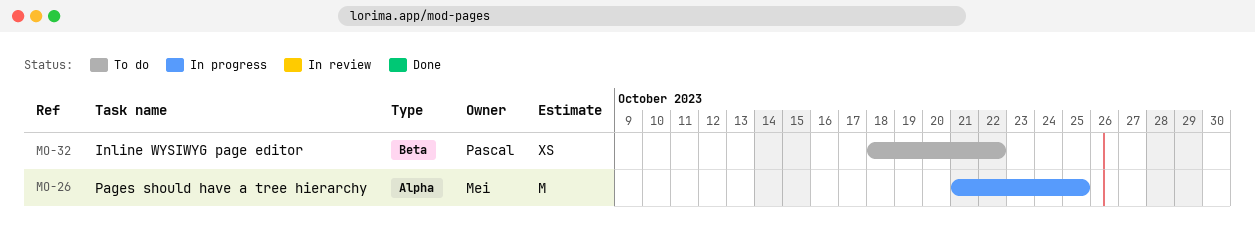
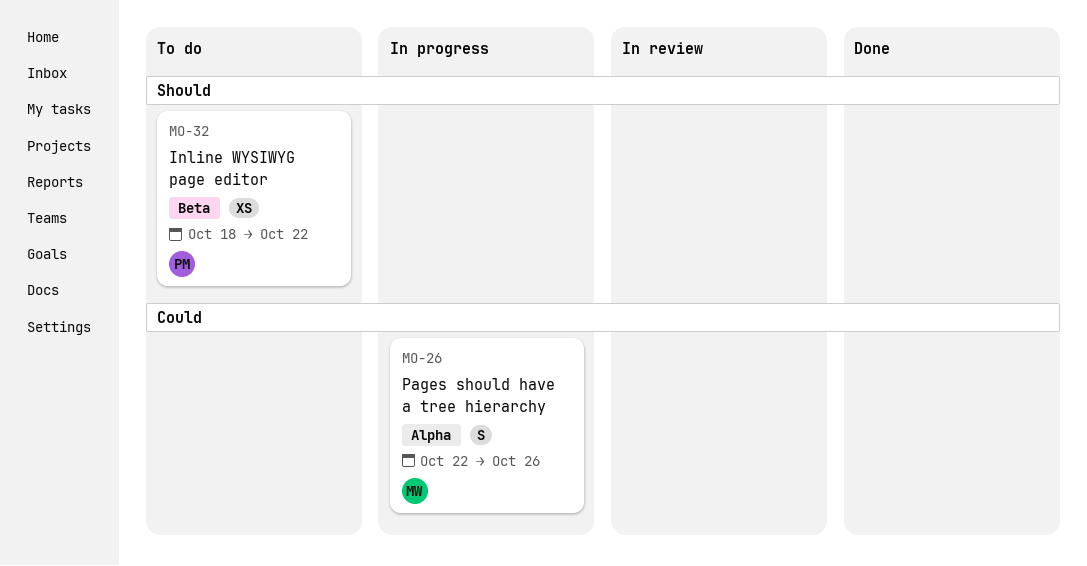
MO-26, estimate: M -> S
MO-26, start: Oct 21 -> Oct 22
MO-26, due: Oct 25 -> Oct 26

